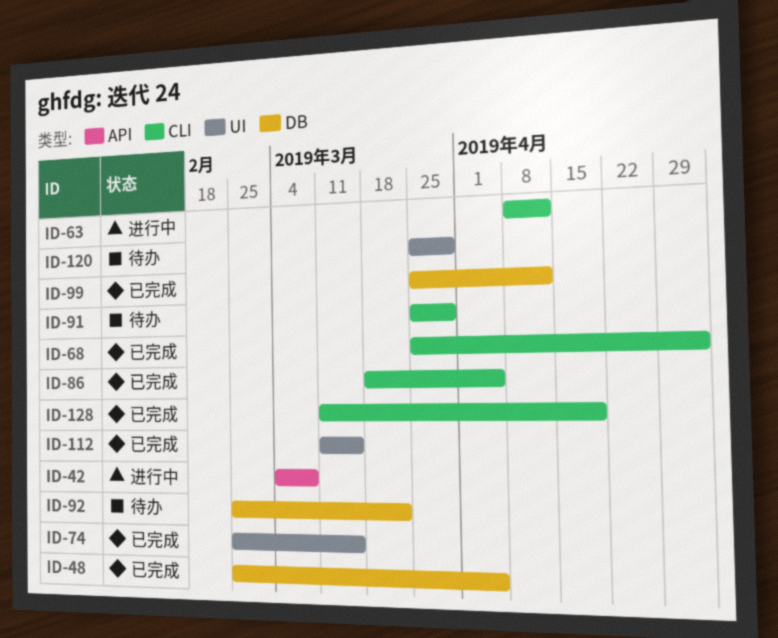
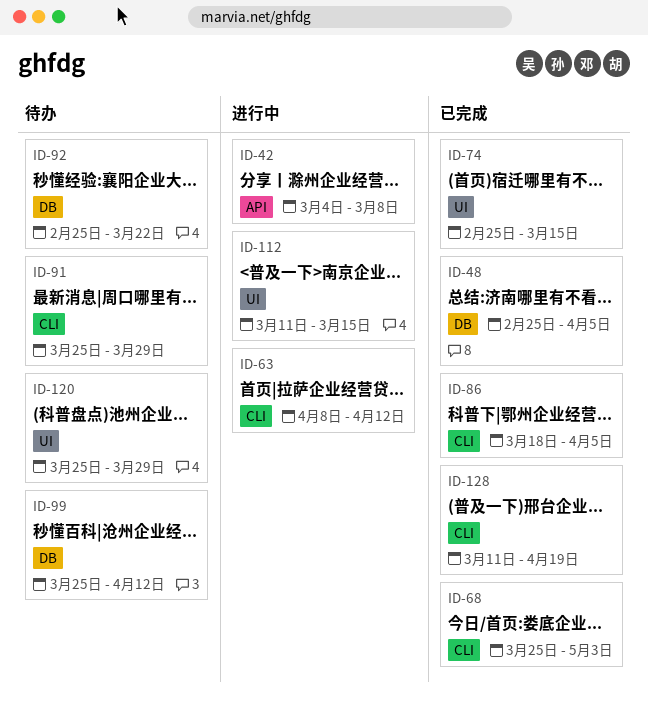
ID-99, status: 已完成 -> 待办
ID-112, status: 已完成 -> 进行中

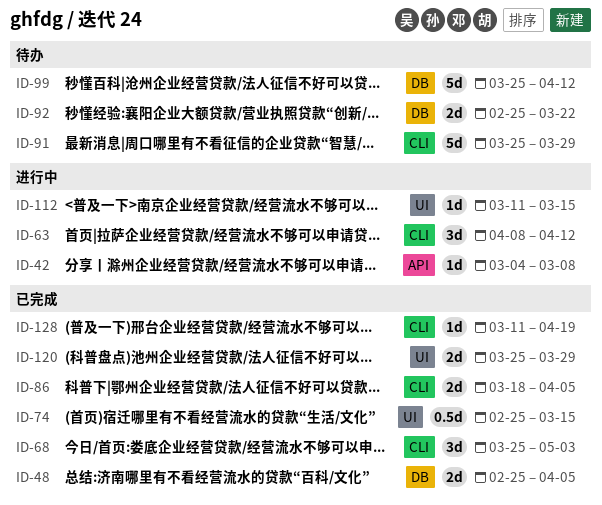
ID-120, status: 待办 -> 已完成

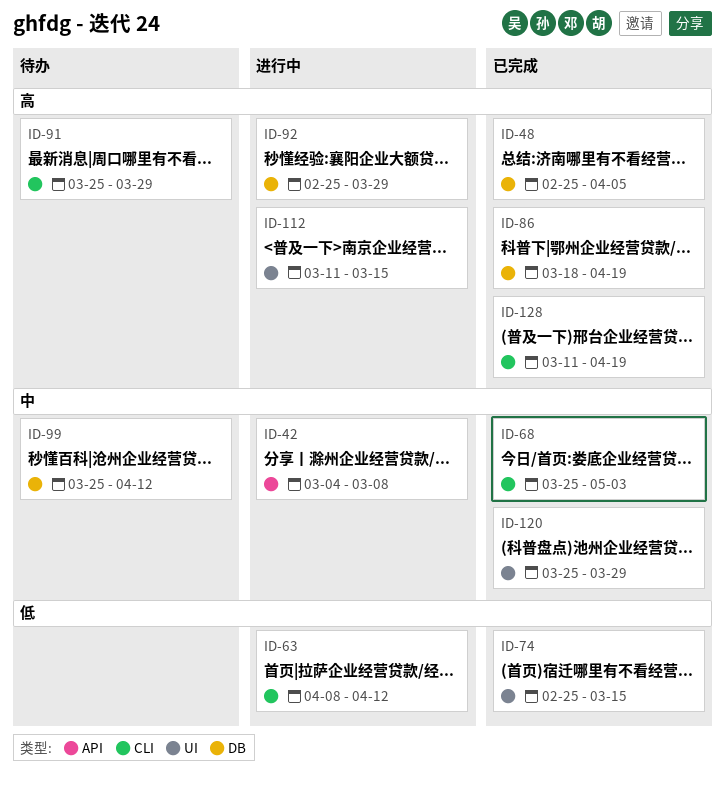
ID-86, label: CLI -> DB
ID-86, due: Apr 5 -> Apr 19
ID-92, status: 待办 -> 进行中
ID-92, due: Mar 22 -> Mar 29

